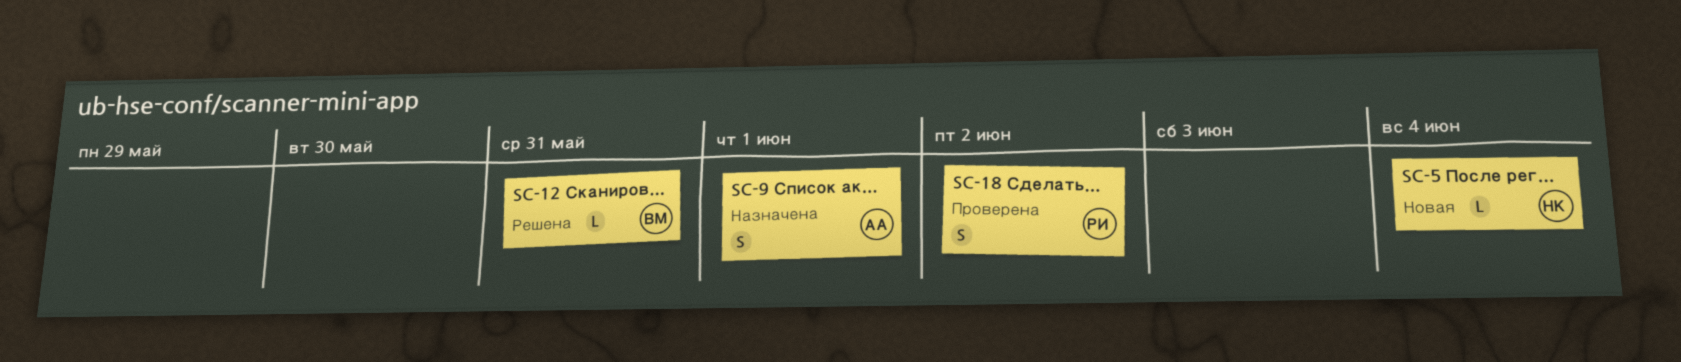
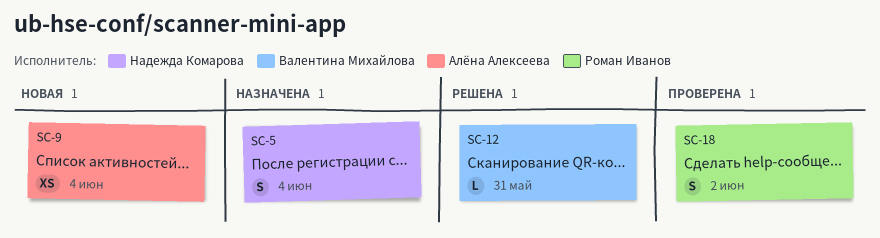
SC-5, status: Новая -> Назначена
SC-5, estimate: L -> S
SC-9, status: Назначена -> Новая
SC-9, estimate: S -> XS
SC-9, due: Jun 1 -> Jun 4

